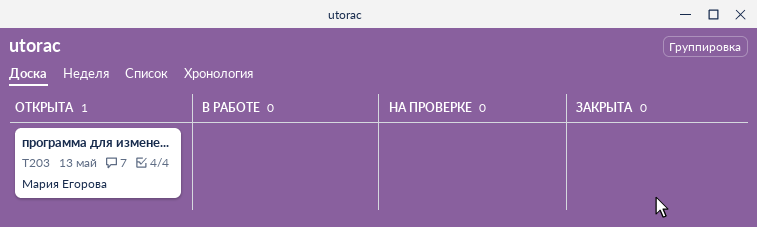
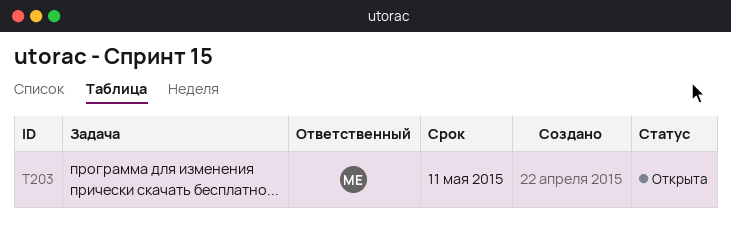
T203, due: May 13 -> May 11

